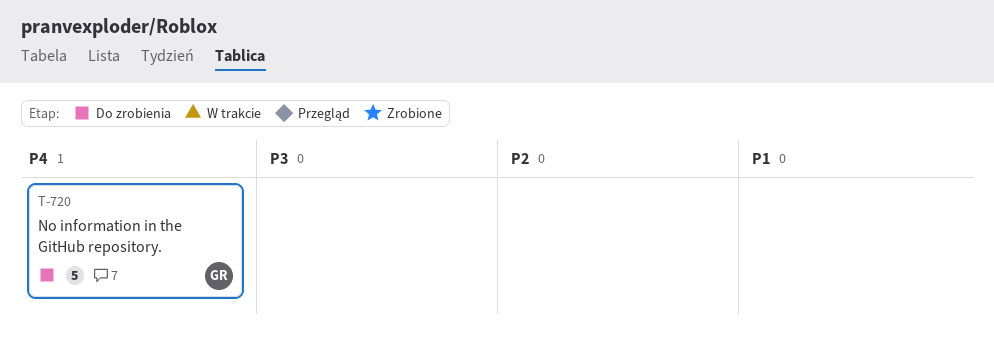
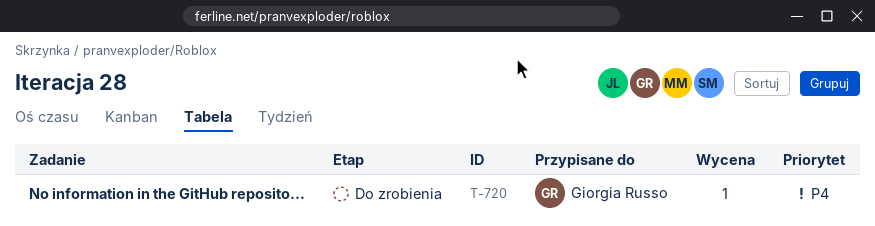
T-720, estimate: 5 -> 1

